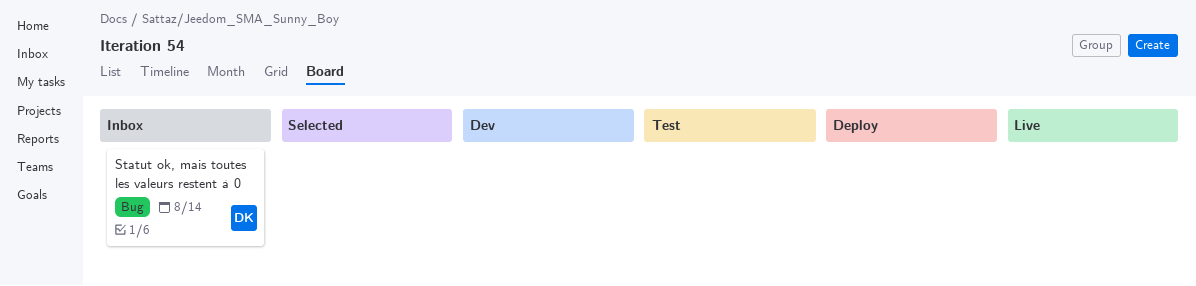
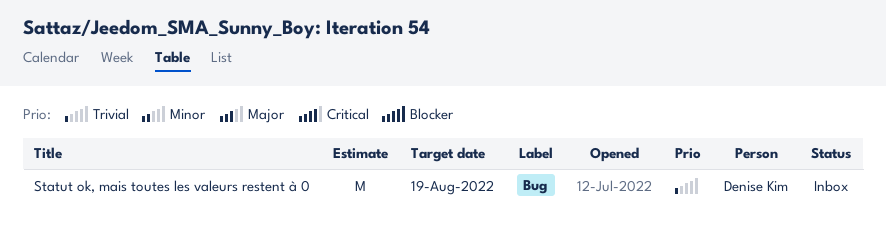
Statut ok, mais toutes les valeurs restent à 0, due: Aug 14 -> Aug 19

